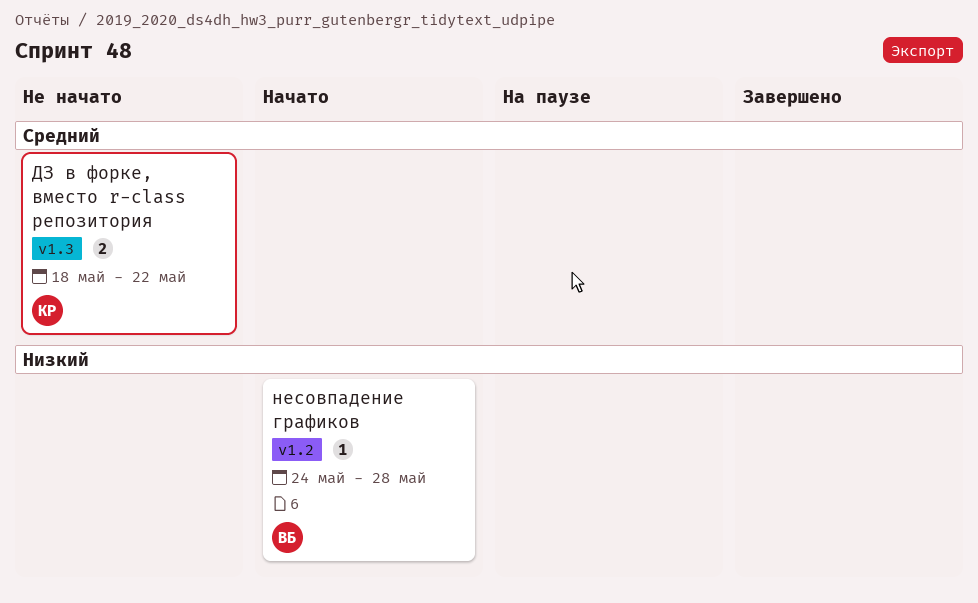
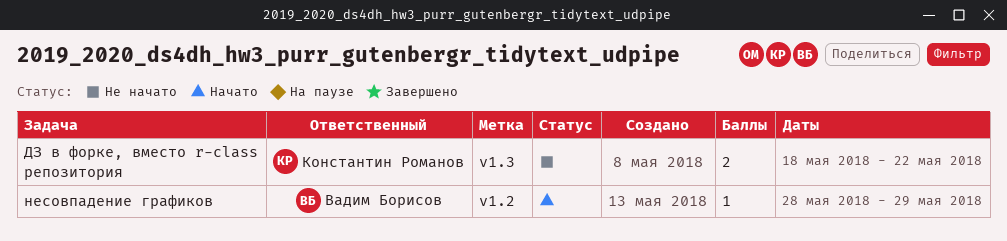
несовпадение графиков, start: May 24 -> May 28
несовпадение графиков, due: May 28 -> May 29

